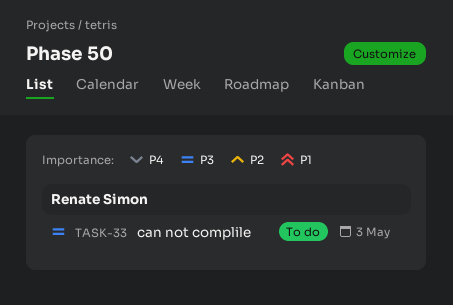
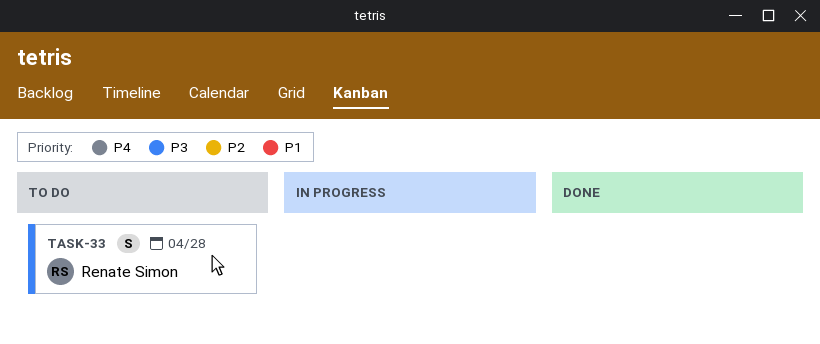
TASK-33, due: May 3 -> Apr 28

